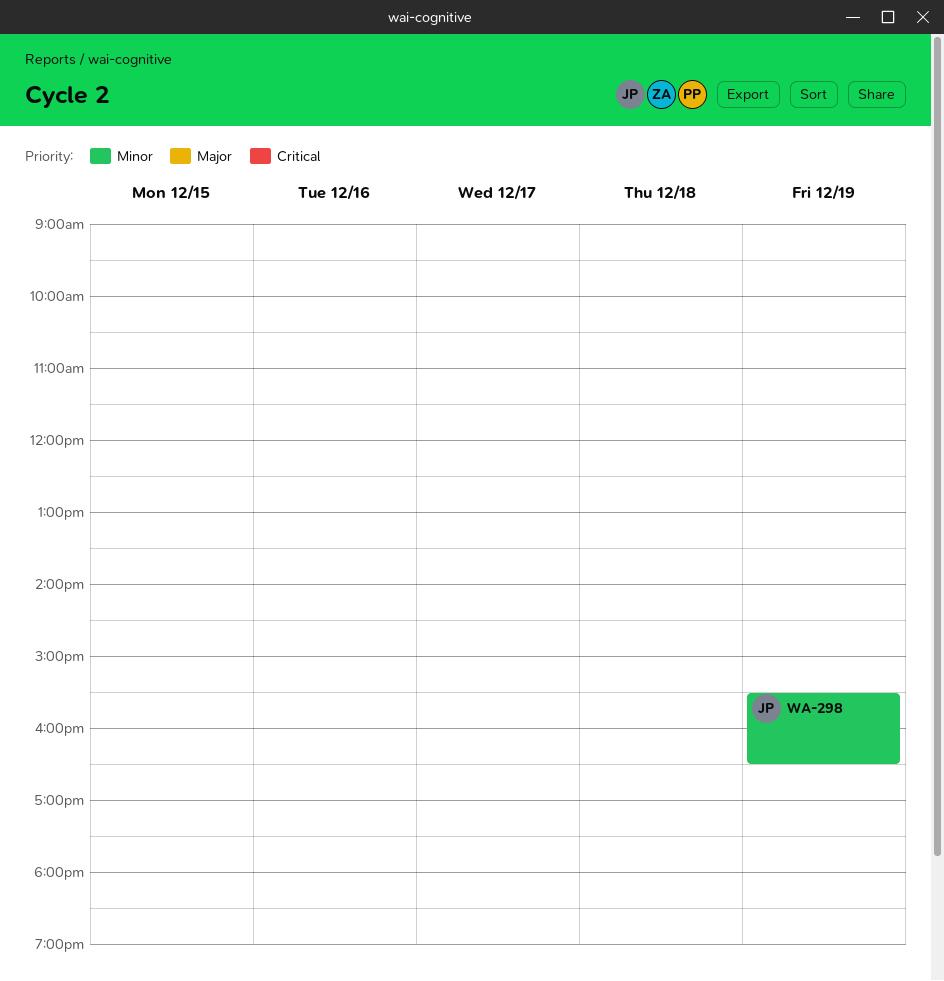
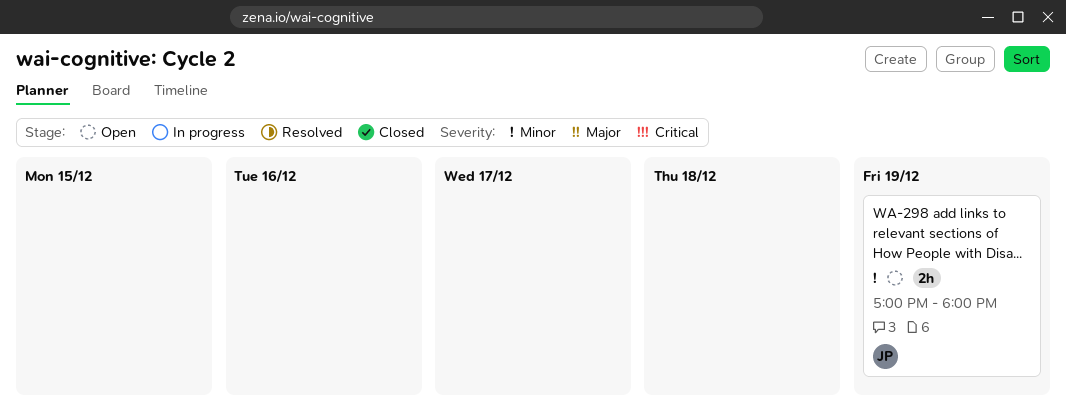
WA-298, begins: 15:30 -> 17:00
WA-298, ends: 16:30 -> 18:00

